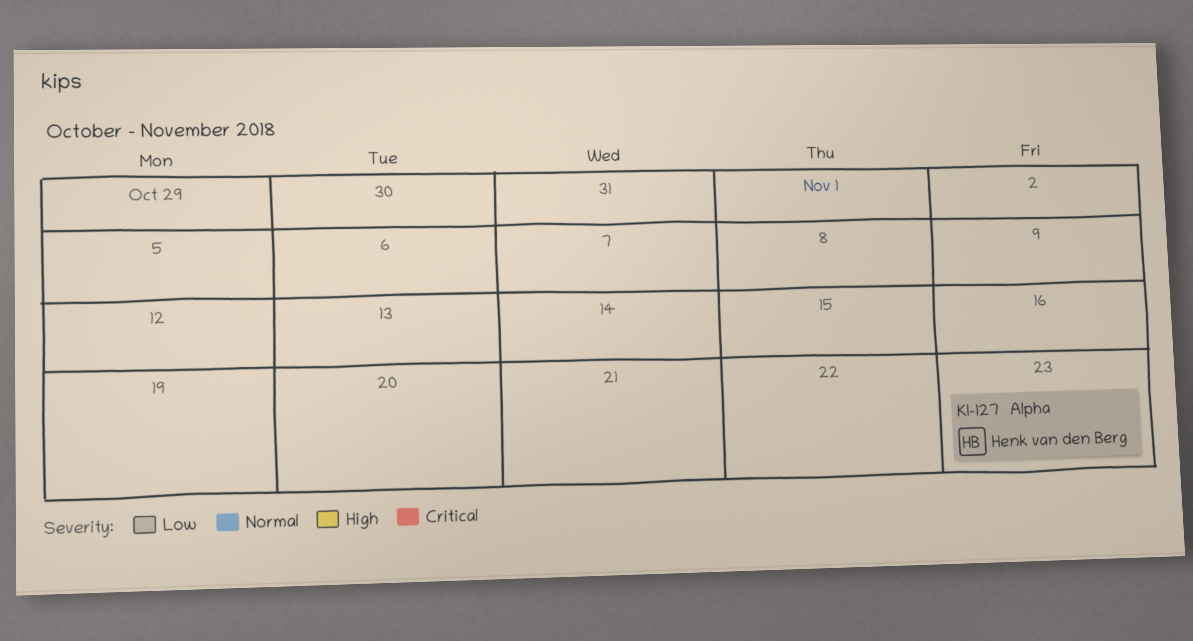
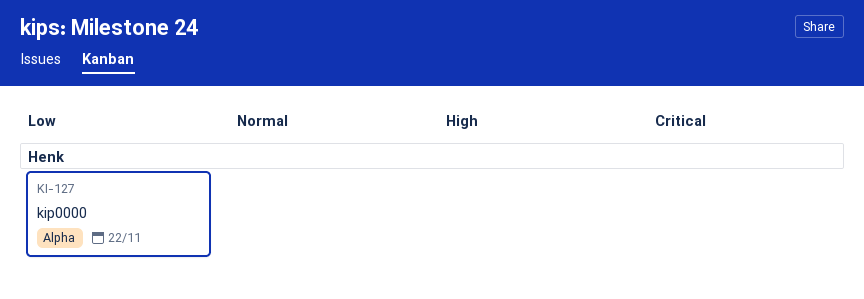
KI-127, due: Nov 23 -> Nov 22

